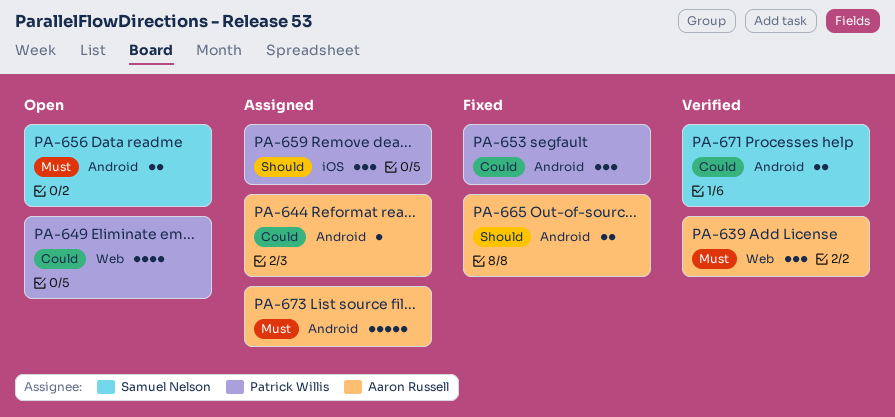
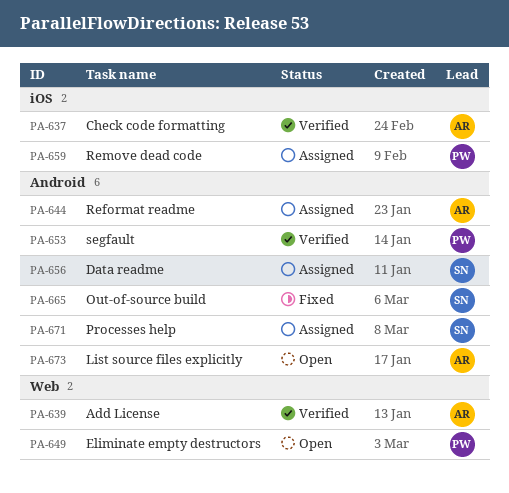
PA-637: none -> present
PA-653, status: Fixed -> Verified
PA-656, status: Open -> Assigned
PA-665, owner: Aaron Russell -> Samuel Nelson
PA-671, status: Verified -> Assigned
PA-673, status: Assigned -> Open

